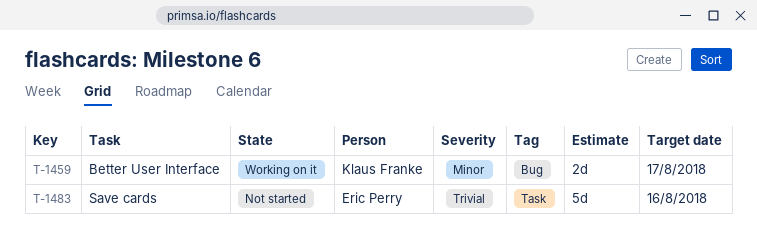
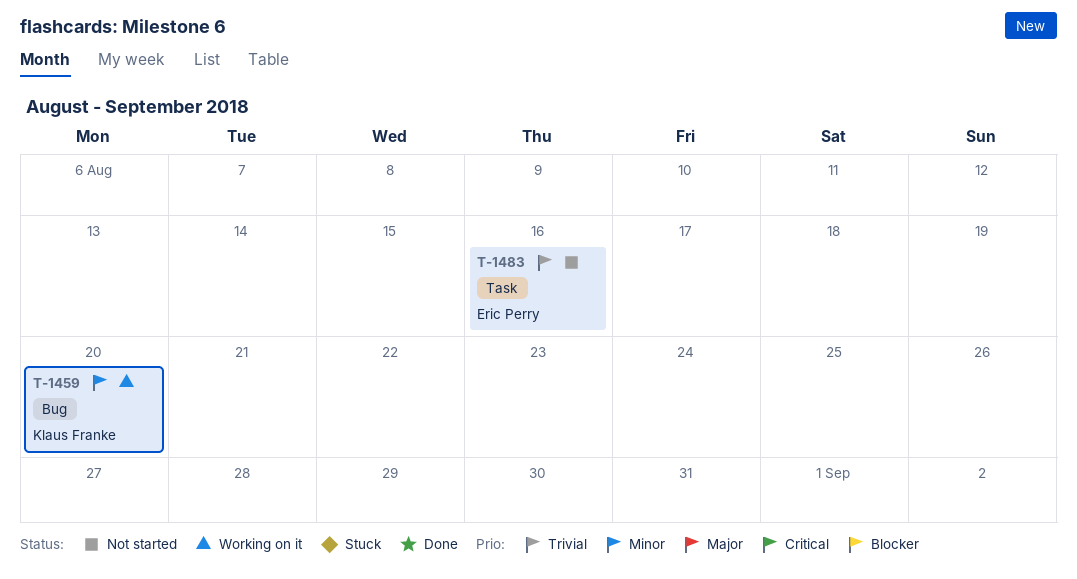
T-1459, due: Aug 17 -> Aug 20

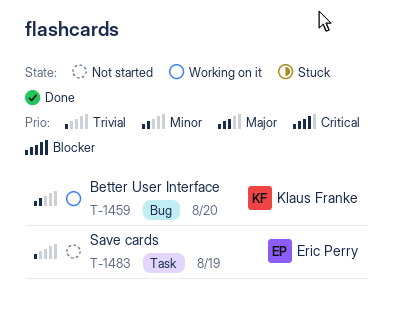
T-1483, due: Aug 16 -> Aug 19

